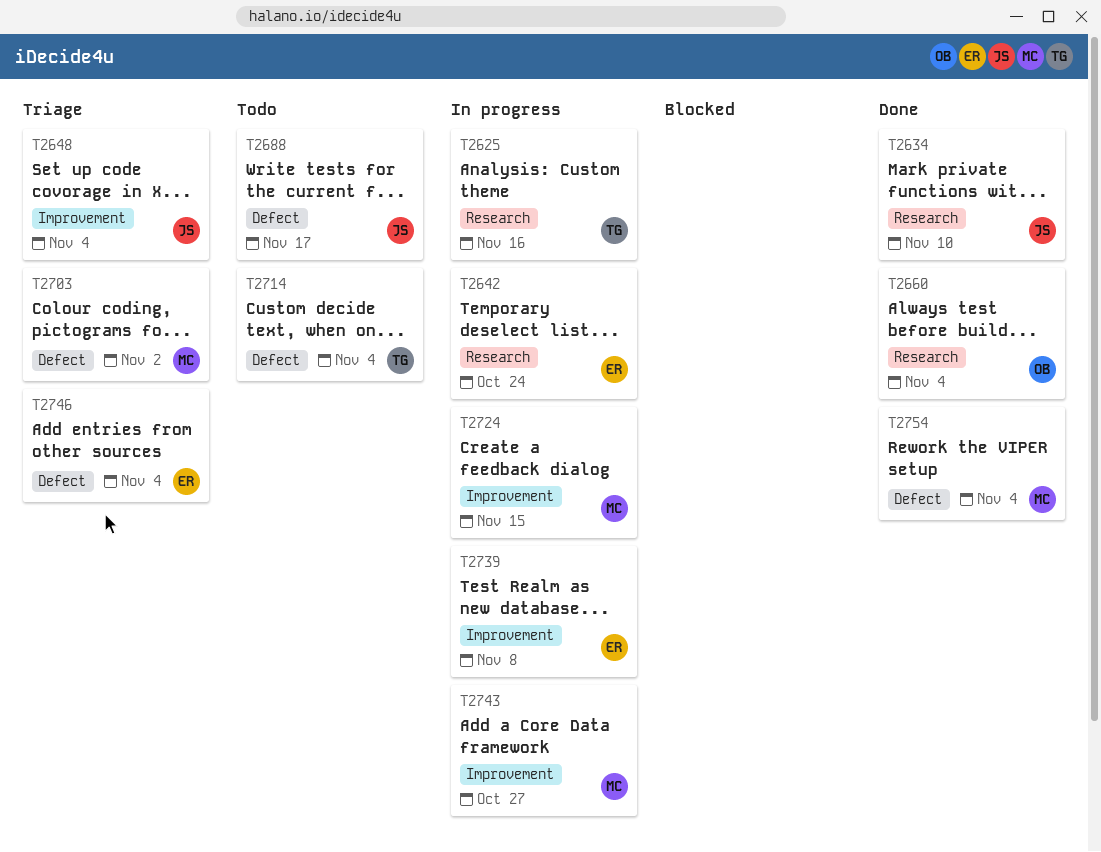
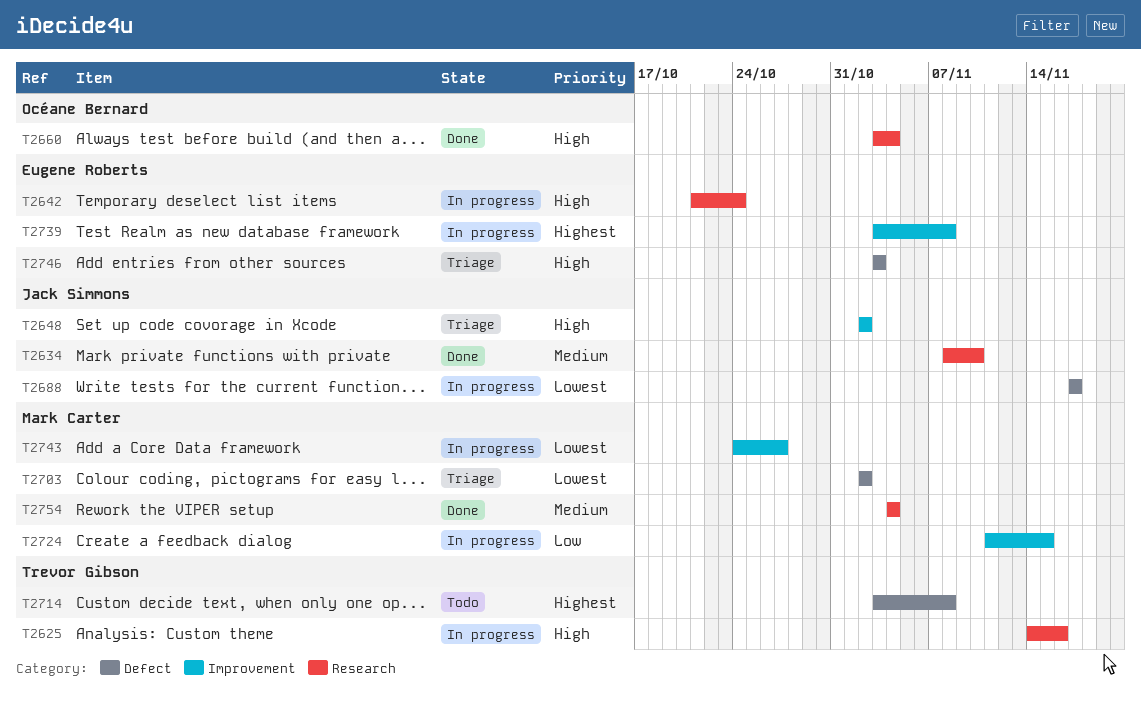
T2648, due: Nov 4 -> Nov 2
T2688, status: Todo -> In progress
T2714, due: Nov 4 -> Nov 8
T2746, due: Nov 4 -> Nov 3
T2754, label: Defect -> Research

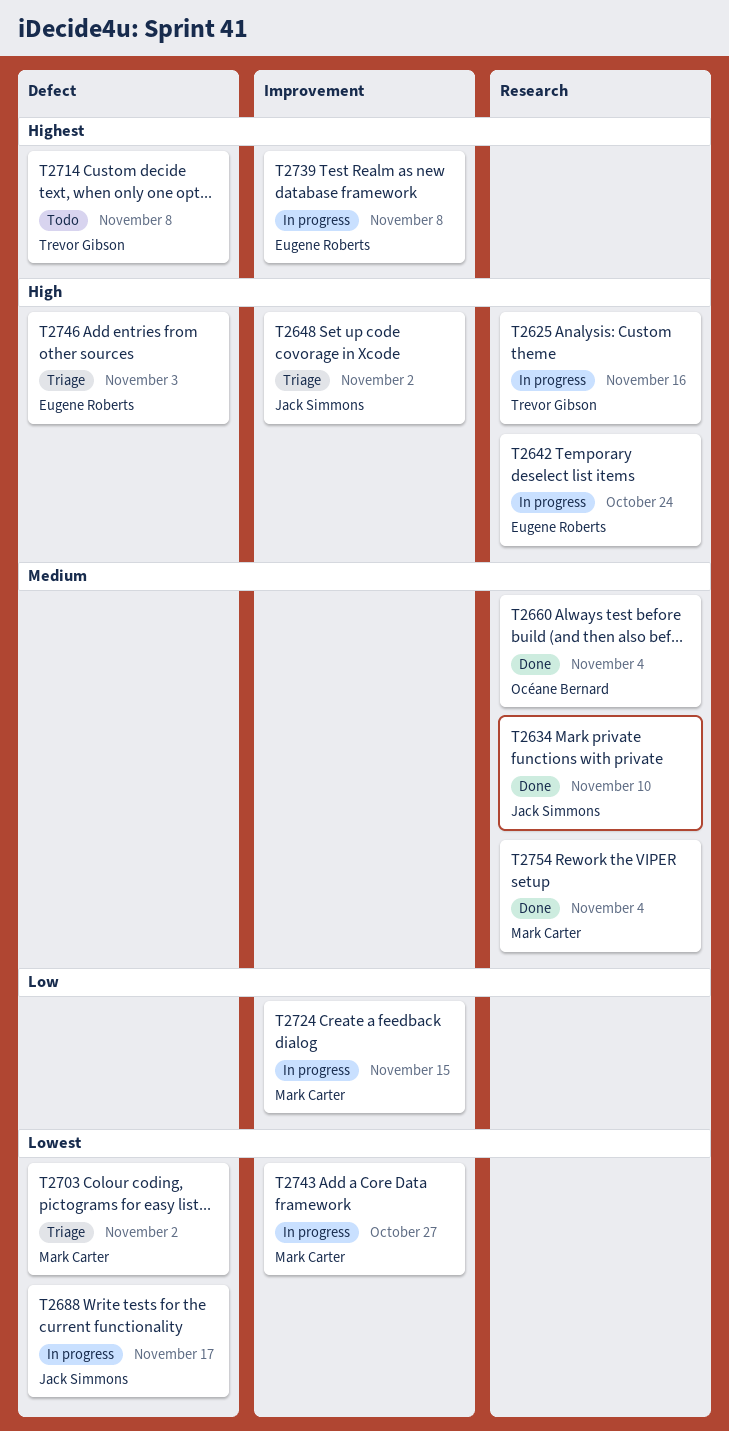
T2660, priority: High -> Medium

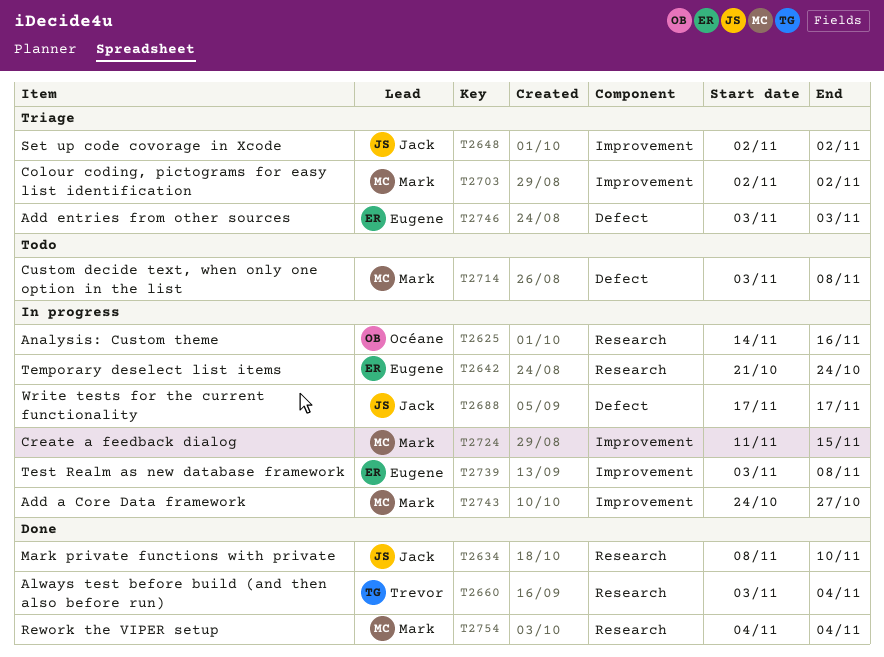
T2625, owner: Trevor Gibson -> Océane Bernard
T2660, owner: Océane Bernard -> Trevor Gibson
T2703, label: Defect -> Improvement
T2714, owner: Trevor Gibson -> Mark Carter

